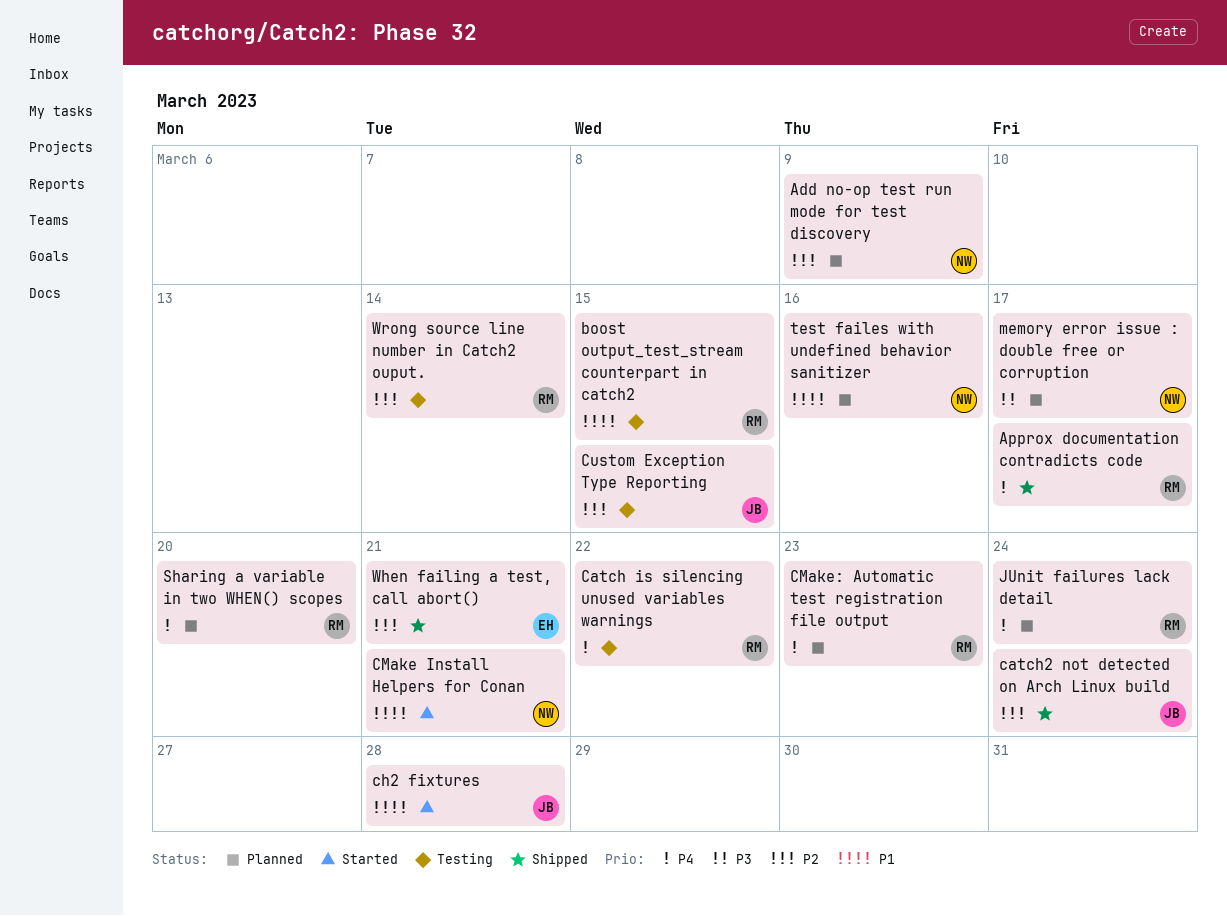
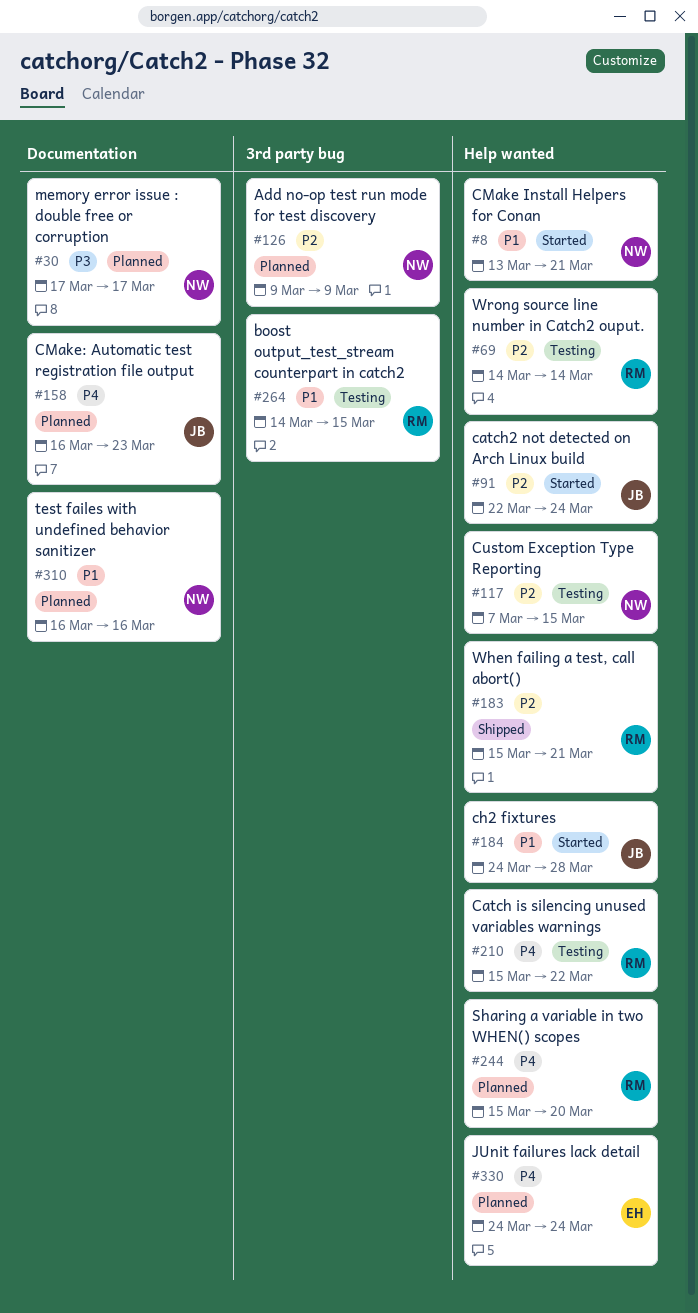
Approx documentation contradicts code: present -> none
catch2 not detected on Arch Linux build, status: Shipped -> Started
CMake: Automatic test registration file output, owner: RM -> JB
Custom Exception Type Reporting, owner: JB -> NW
JUnit failures lack detail, owner: RM -> EH
When failing a test, call abort(), owner: EH -> RM

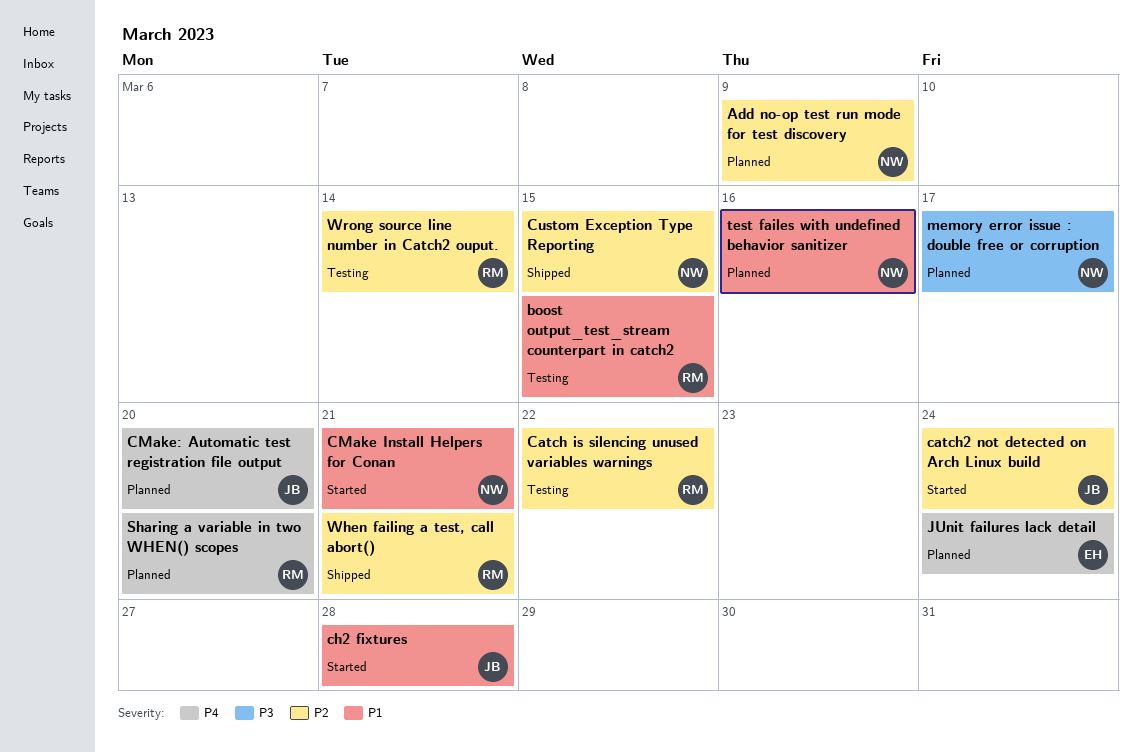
Catch is silencing unused variables warnings, priority: P4 -> P2
CMake: Automatic test registration file output, due: Mar 23 -> Mar 20
Custom Exception Type Reporting, status: Testing -> Shipped

